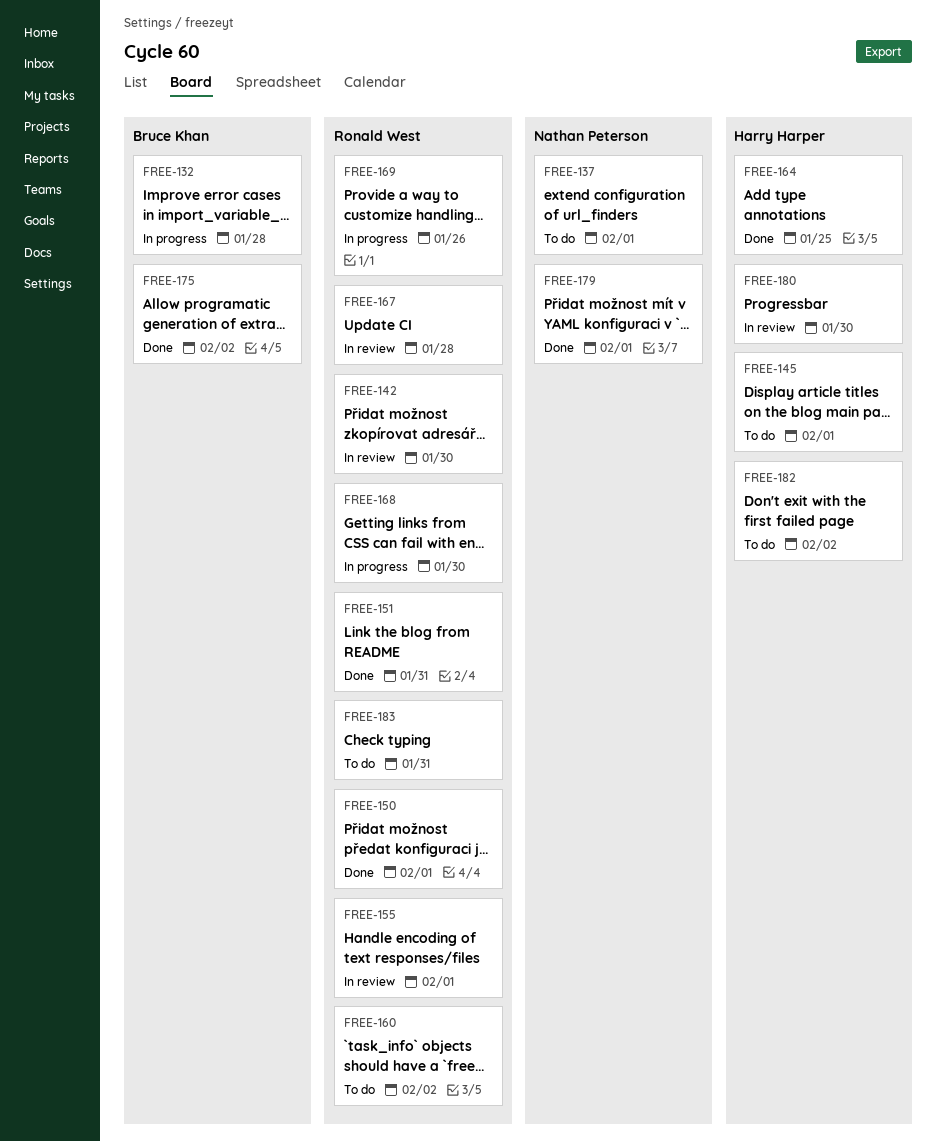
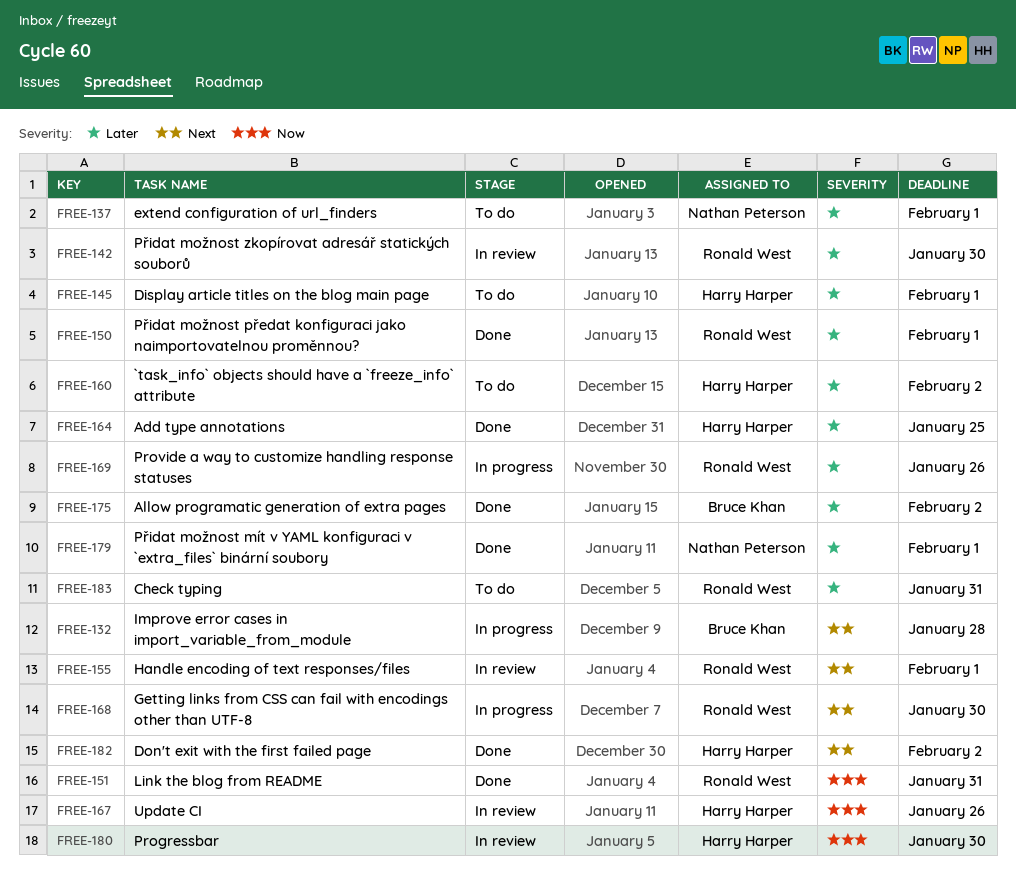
FREE-160, owner: Ronald West -> Harry Harper
FREE-167, owner: Ronald West -> Harry Harper
FREE-167, due: Jan 28 -> Jan 26
FREE-182, status: To do -> Done

